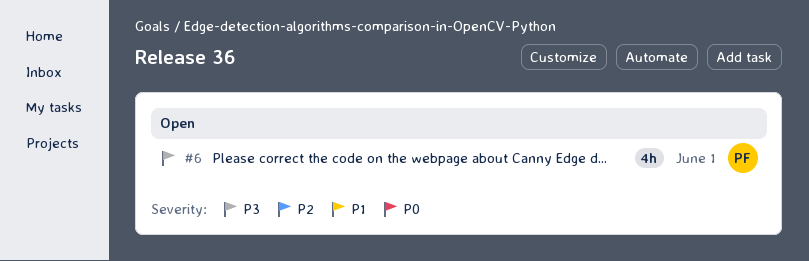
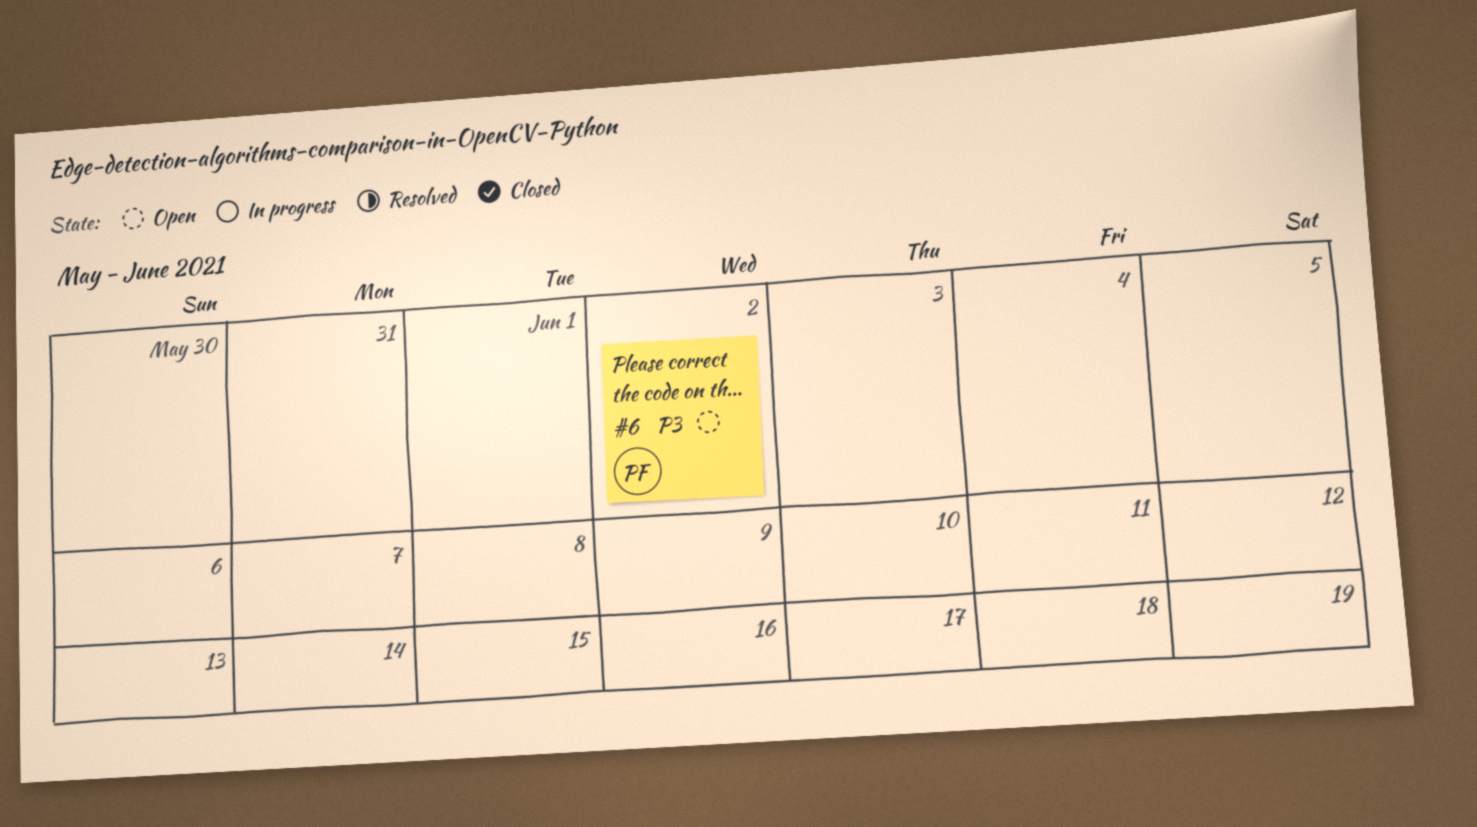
#6, due: Jun 1 -> Jun 2

